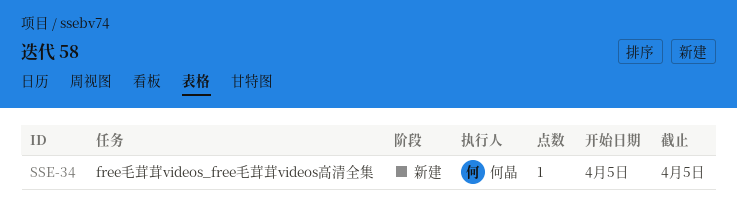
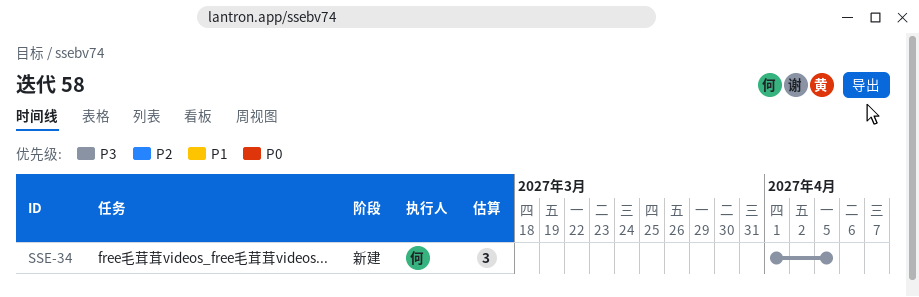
SSE-34, estimate: 1 -> 3
SSE-34, start: Apr 5 -> Apr 1

